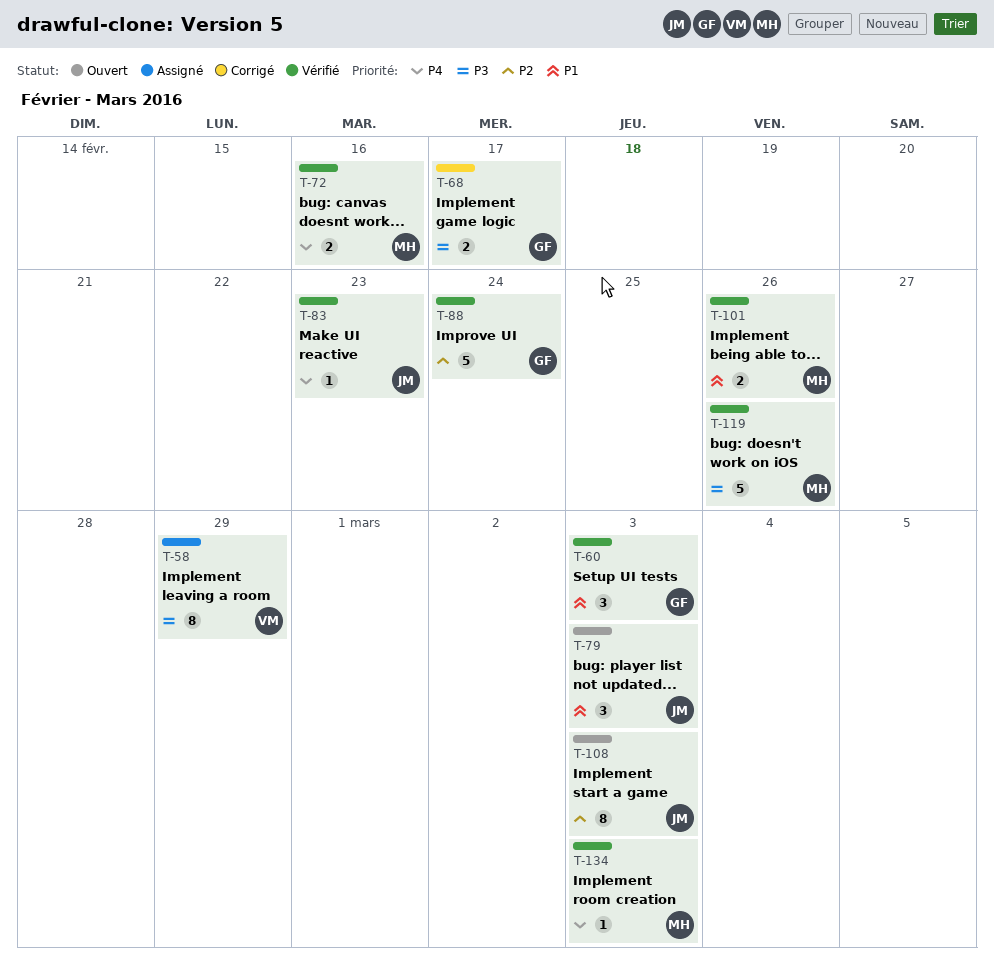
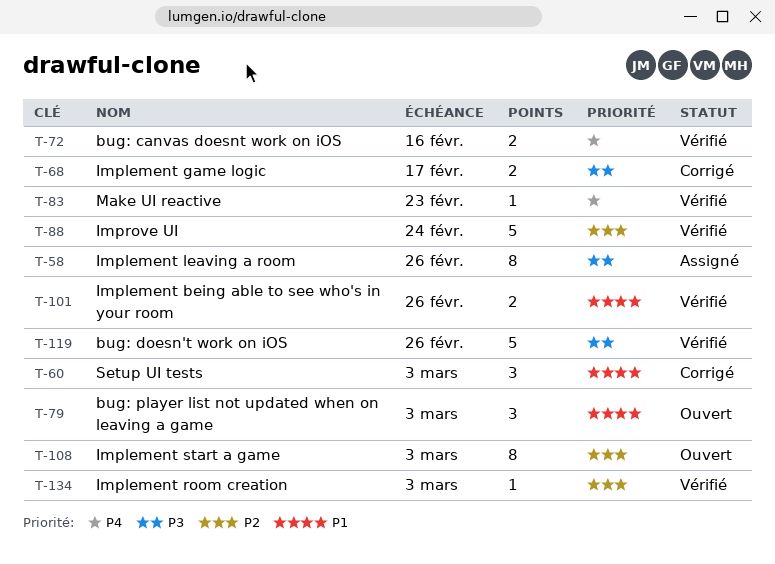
T-58, due: Feb 29 -> Feb 26
T-60, status: Vérifié -> Corrigé
T-134, priority: P4 -> P2

